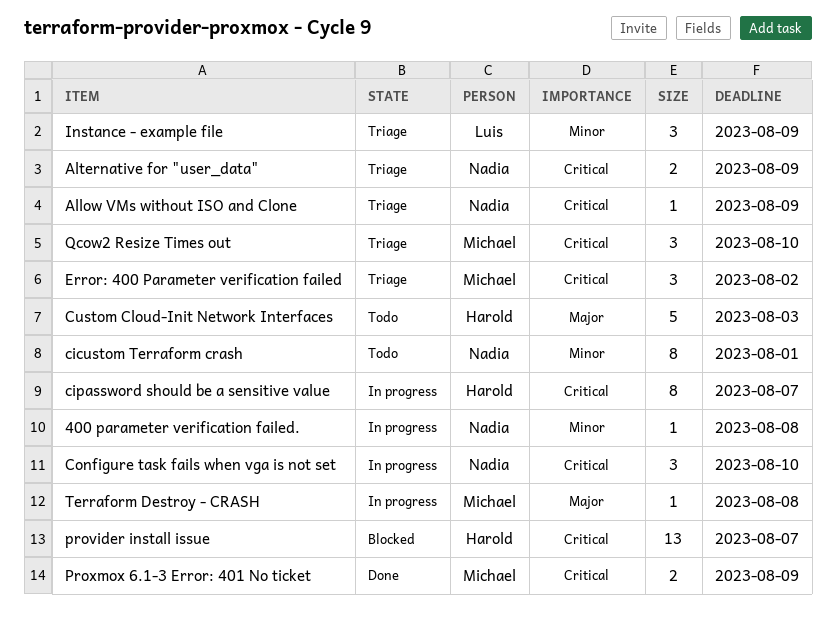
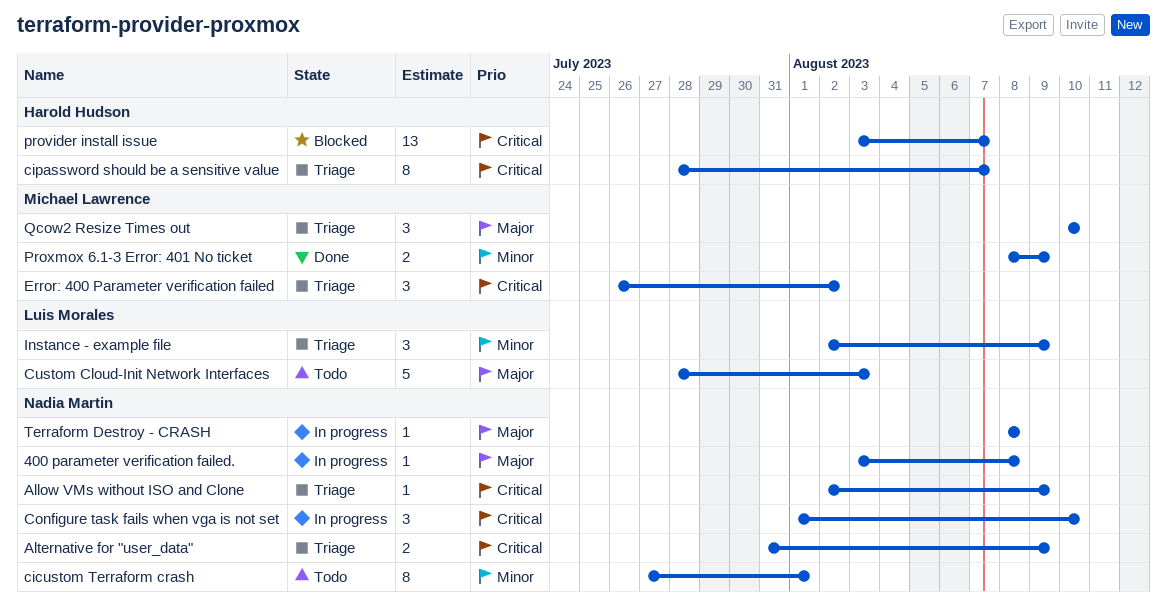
400 parameter verification failed., priority: Minor -> Major
cipassword should be a sensitive value, status: In progress -> Triage
Custom Cloud-Init Network Interfaces, owner: Harold Hudson -> Luis Morales
Proxmox 6.1-3 Error: 401 No ticket, priority: Critical -> Minor
Qcow2 Resize Times out, priority: Critical -> Major
Terraform Destroy - CRASH, owner: Michael Lawrence -> Nadia Martin

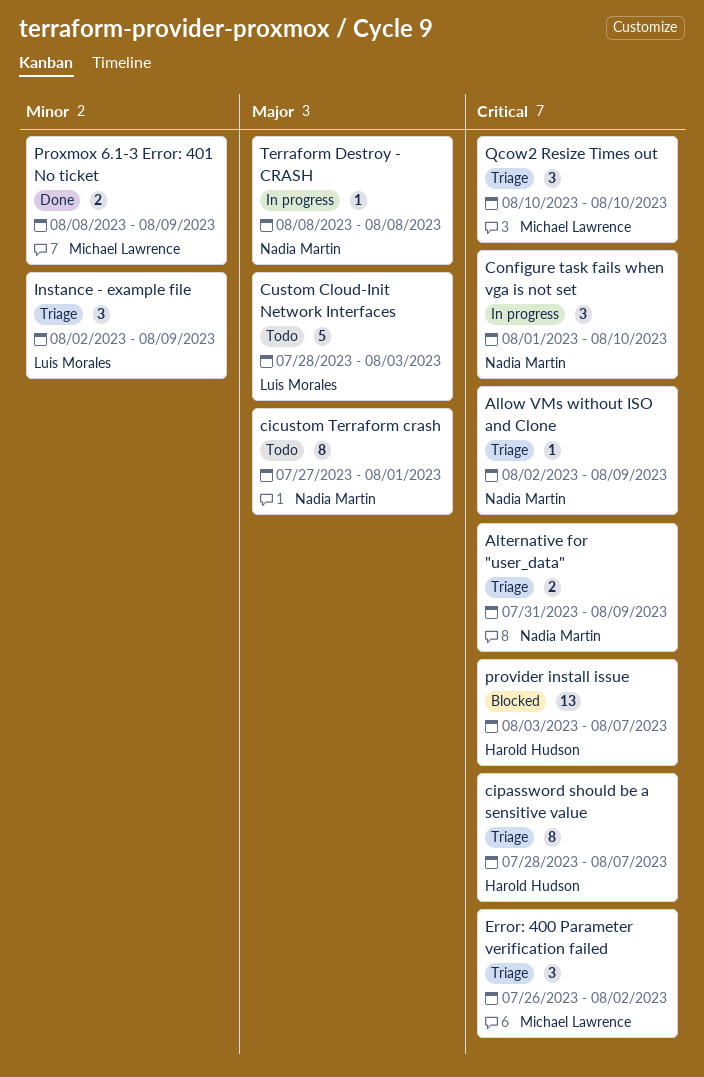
400 parameter verification failed.: present -> none
cicustom Terraform crash, priority: Minor -> Major
Qcow2 Resize Times out, priority: Major -> Critical

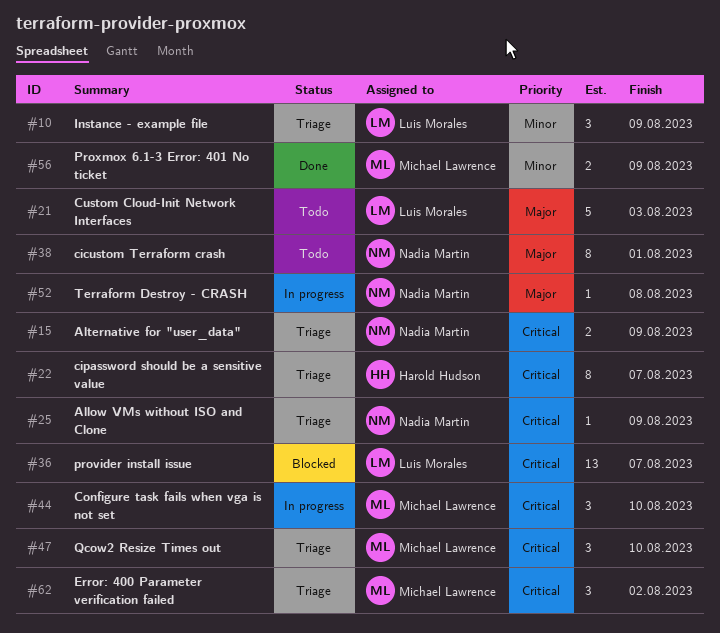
Configure task fails when vga is not set, owner: Nadia Martin -> Michael Lawrence
provider install issue, owner: Harold Hudson -> Luis Morales

